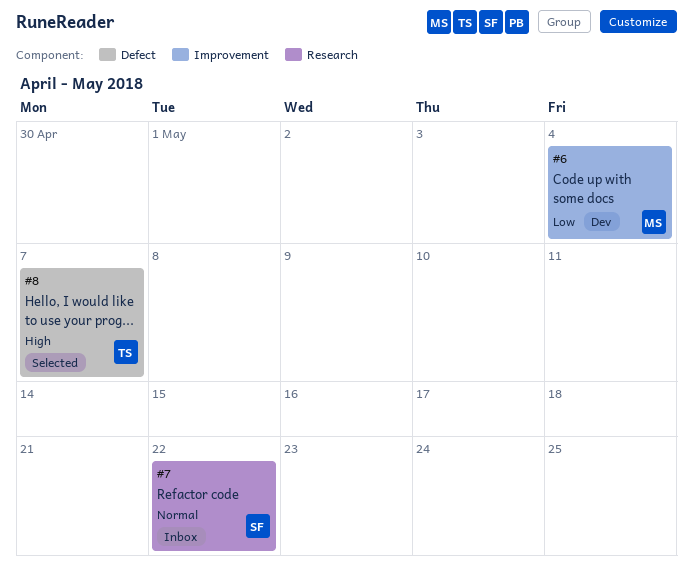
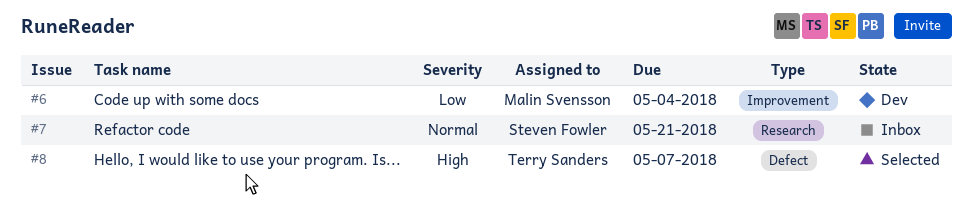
#7, due: May 22 -> May 21

